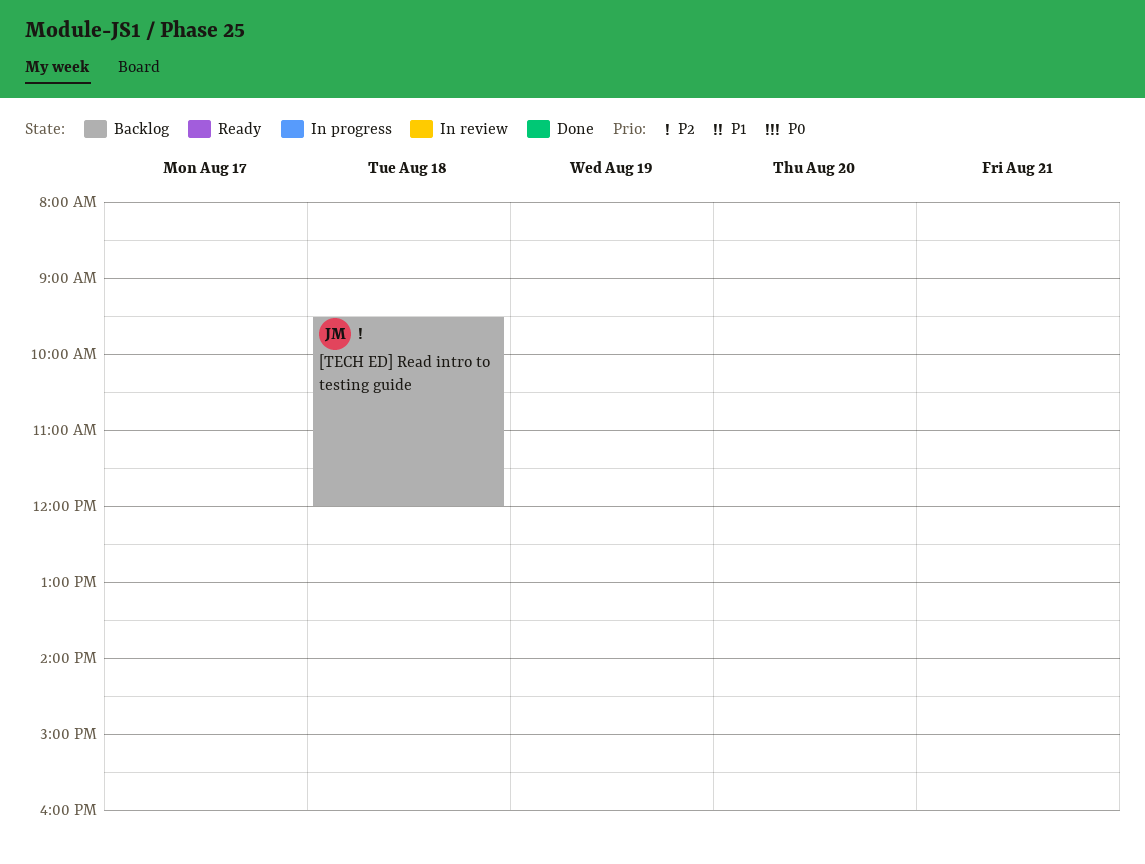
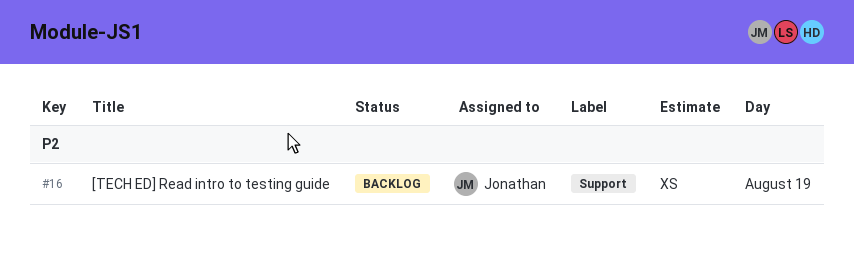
[TECH ED] Read intro to testing guide, day: Aug 18 -> Aug 19

